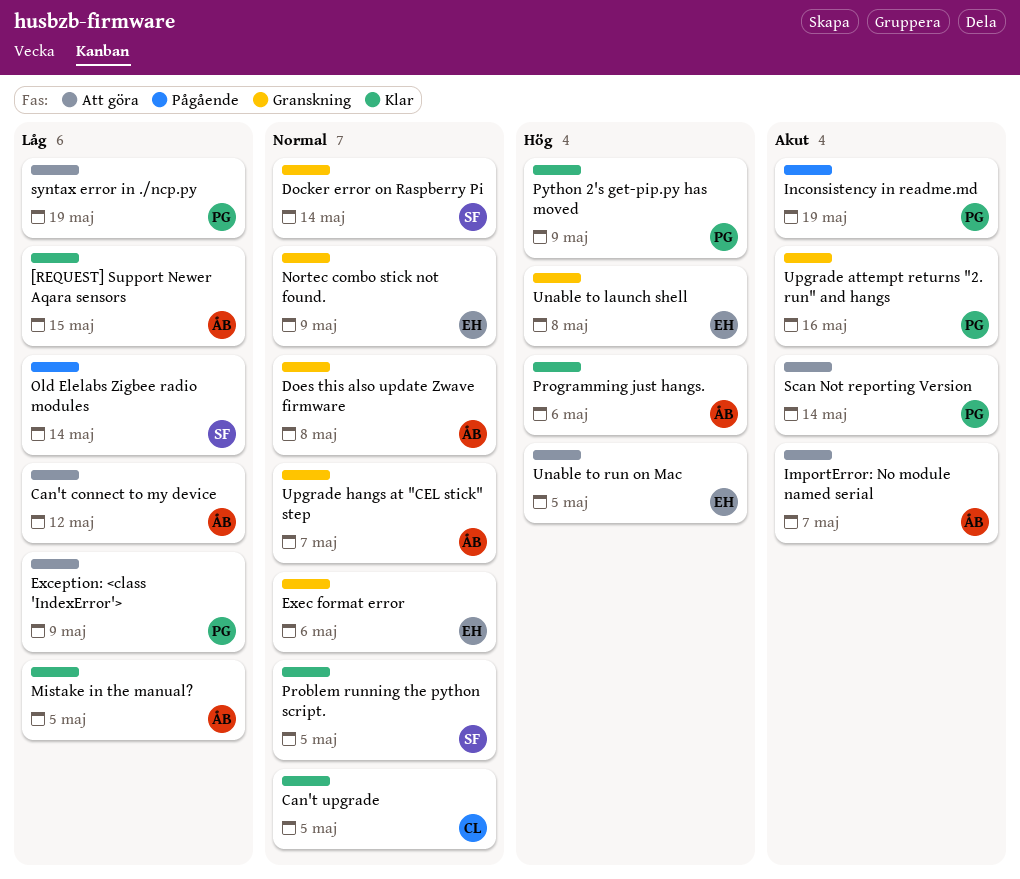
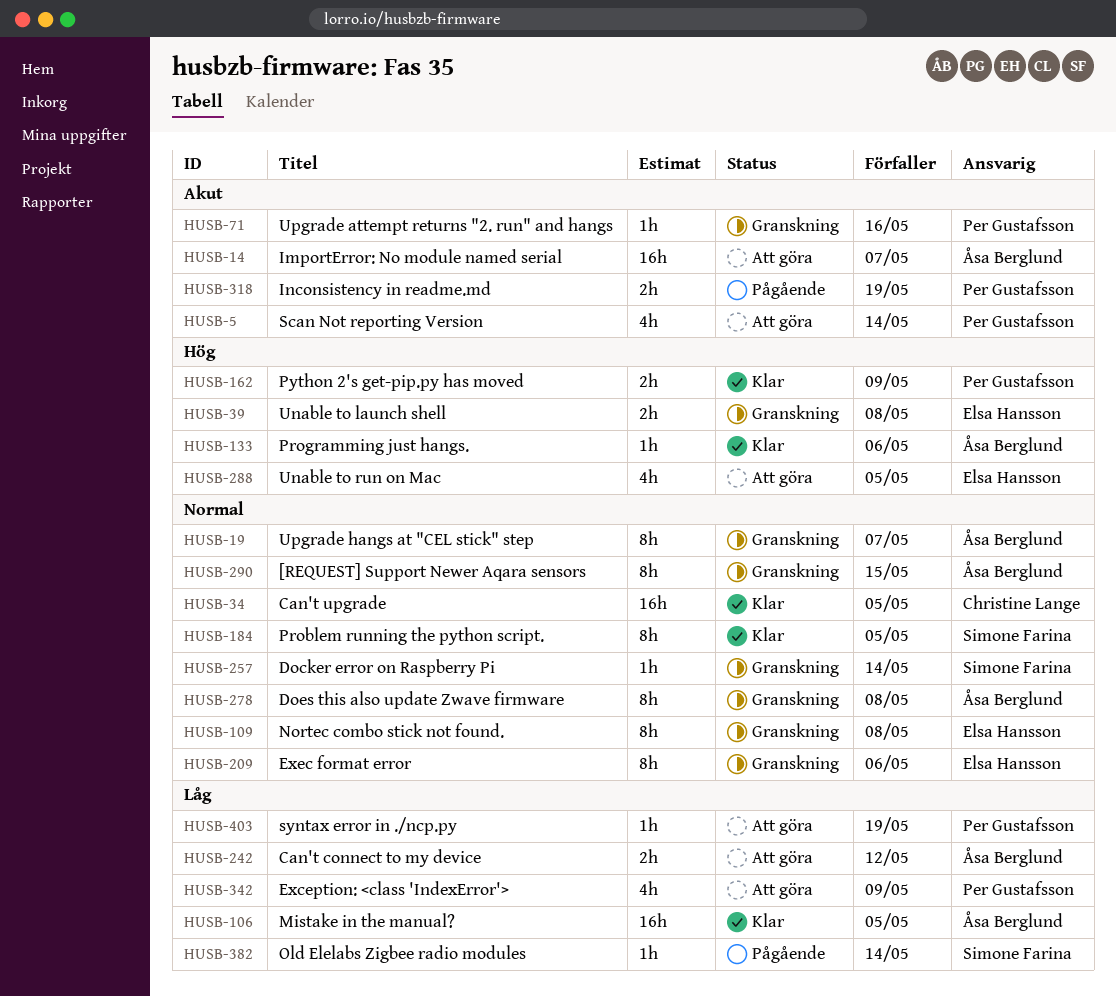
[REQUEST] Support Newer Aqara sensors, status: Klar -> Granskning
[REQUEST] Support Newer Aqara sensors, priority: Låg -> Normal
Nortec combo stick not found., due: May 9 -> May 8

